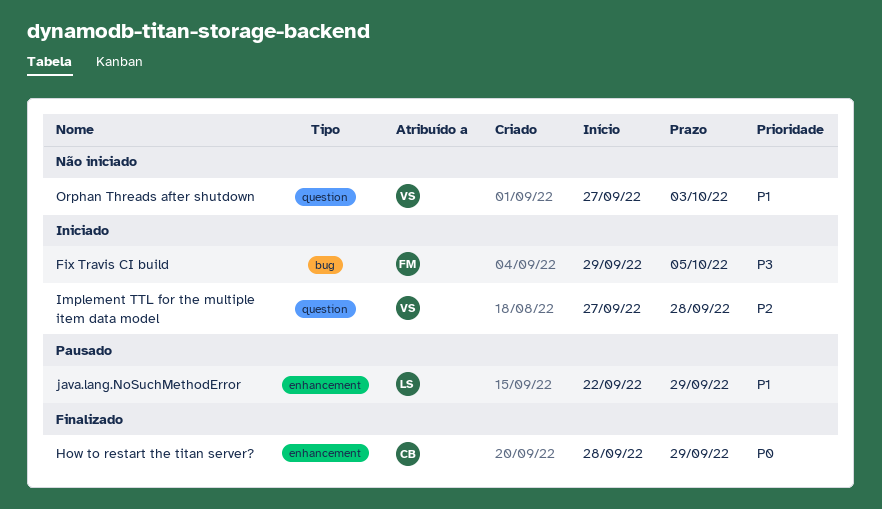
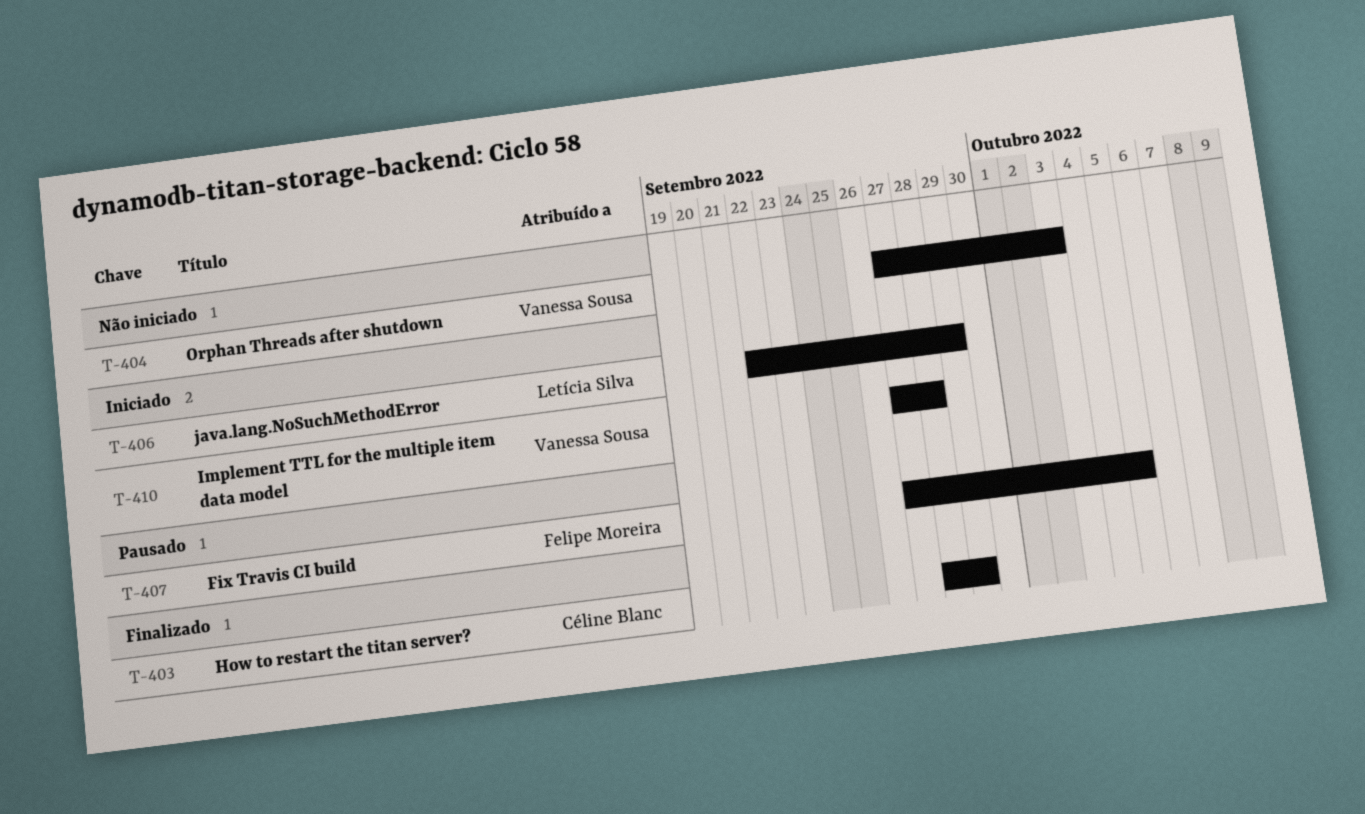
Fix Travis CI build, status: Iniciado -> Pausado
Fix Travis CI build, start: Sep 29 -> Sep 27
java.lang.NoSuchMethodError, status: Pausado -> Iniciado

